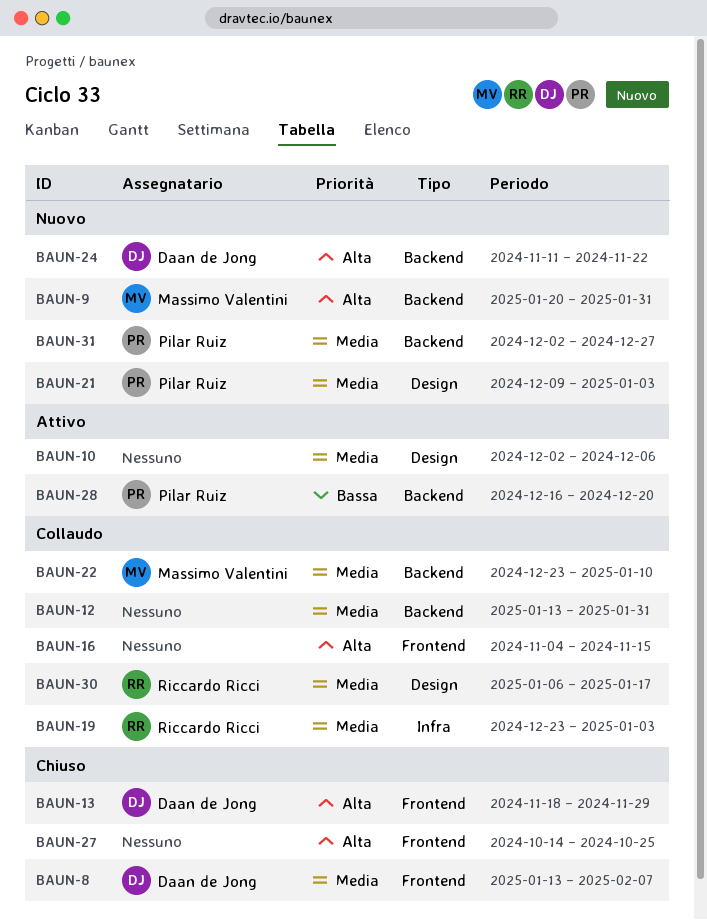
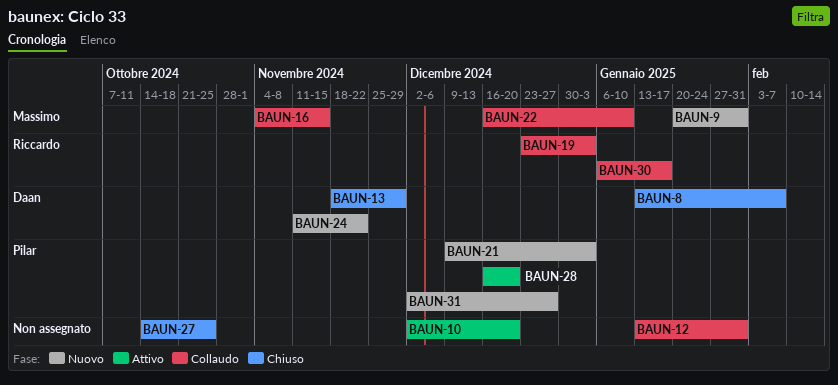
BAUN-10, due: Dec 6 -> Dec 20
BAUN-16, owner: none -> Massimo Valentini
BAUN-22, start: Dec 23 -> Dec 16

